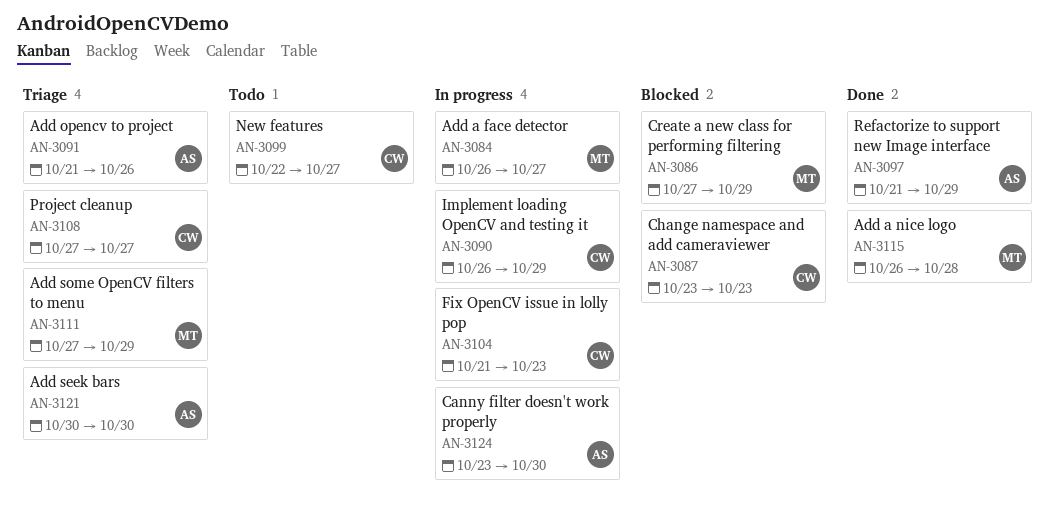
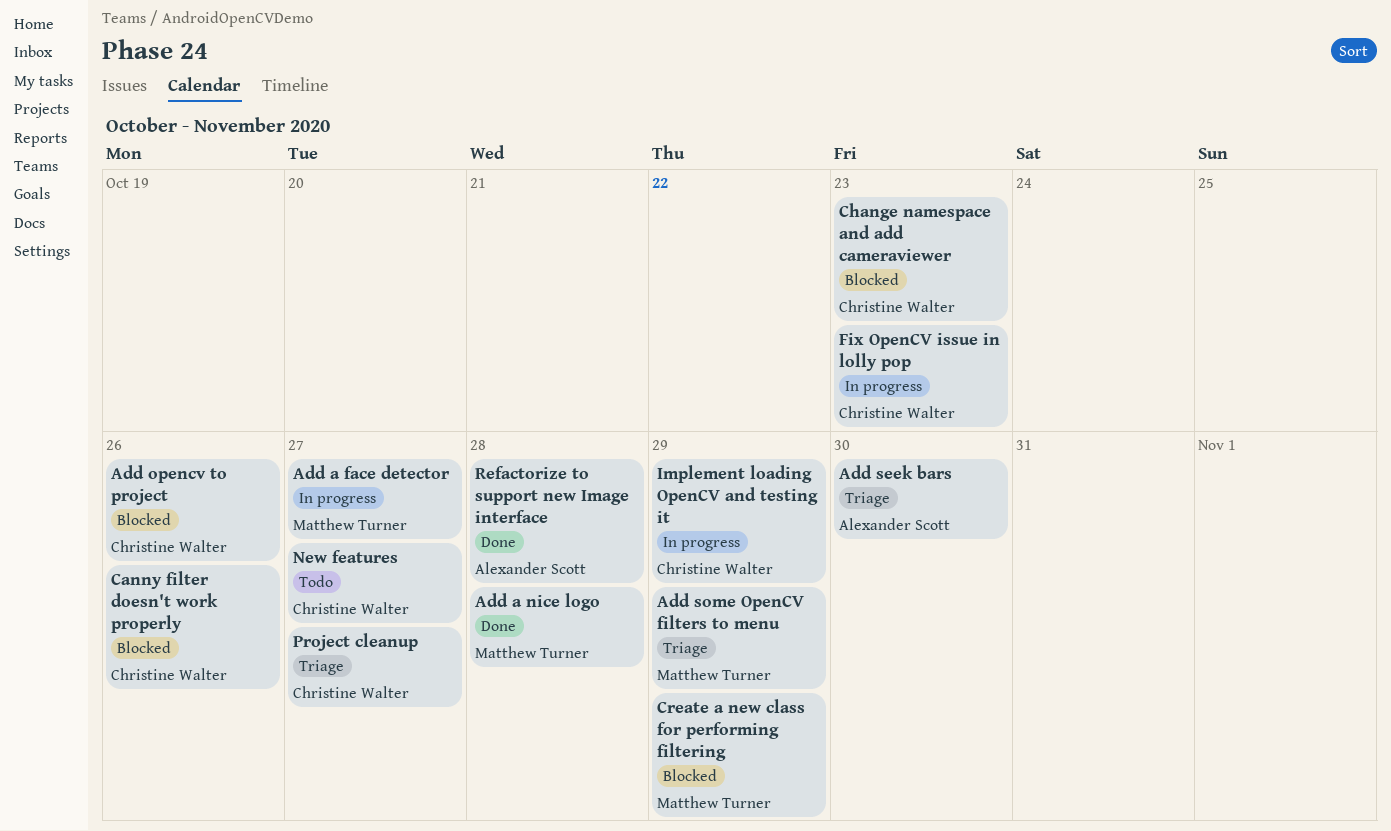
Add opencv to project, status: Triage -> Blocked
Add opencv to project, owner: Alexander Scott -> Christine Walter
Canny filter doesn't work properly, status: In progress -> Blocked
Canny filter doesn't work properly, owner: Alexander Scott -> Christine Walter
Canny filter doesn't work properly, due: Oct 30 -> Oct 26
Refactorize to support new Image interface, due: Oct 29 -> Oct 28

